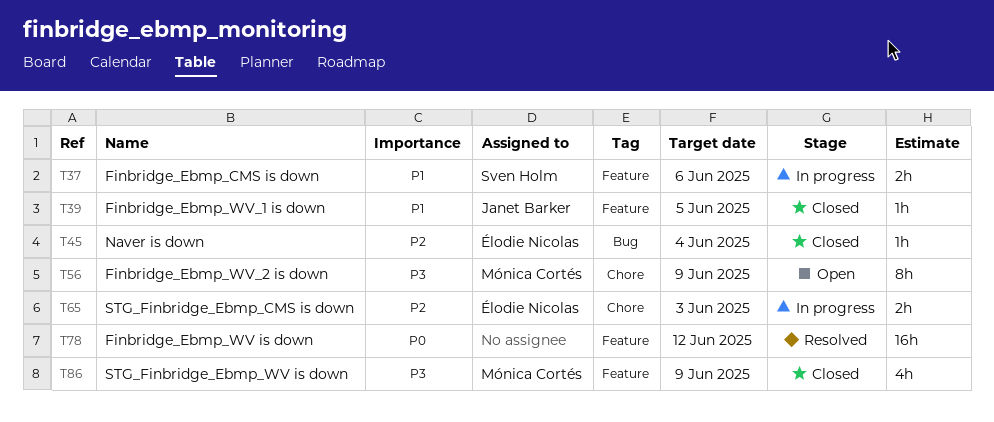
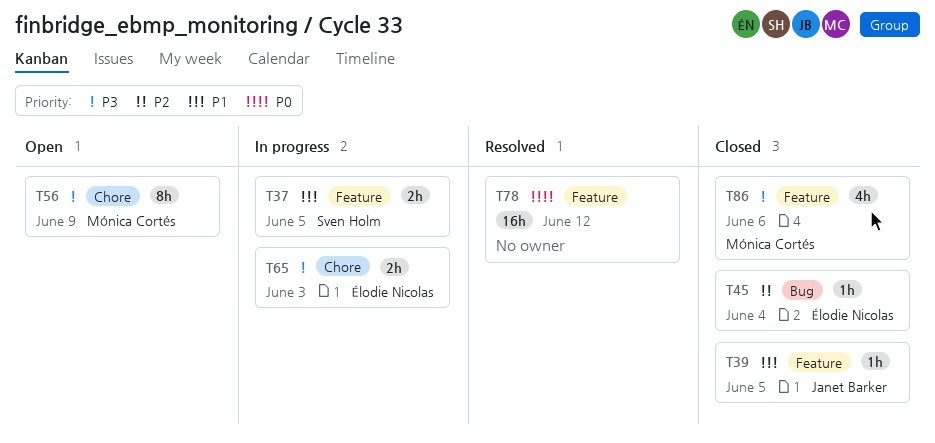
T37, due: Jun 6 -> Jun 5
T65, priority: P2 -> P3
T86, due: Jun 9 -> Jun 6

